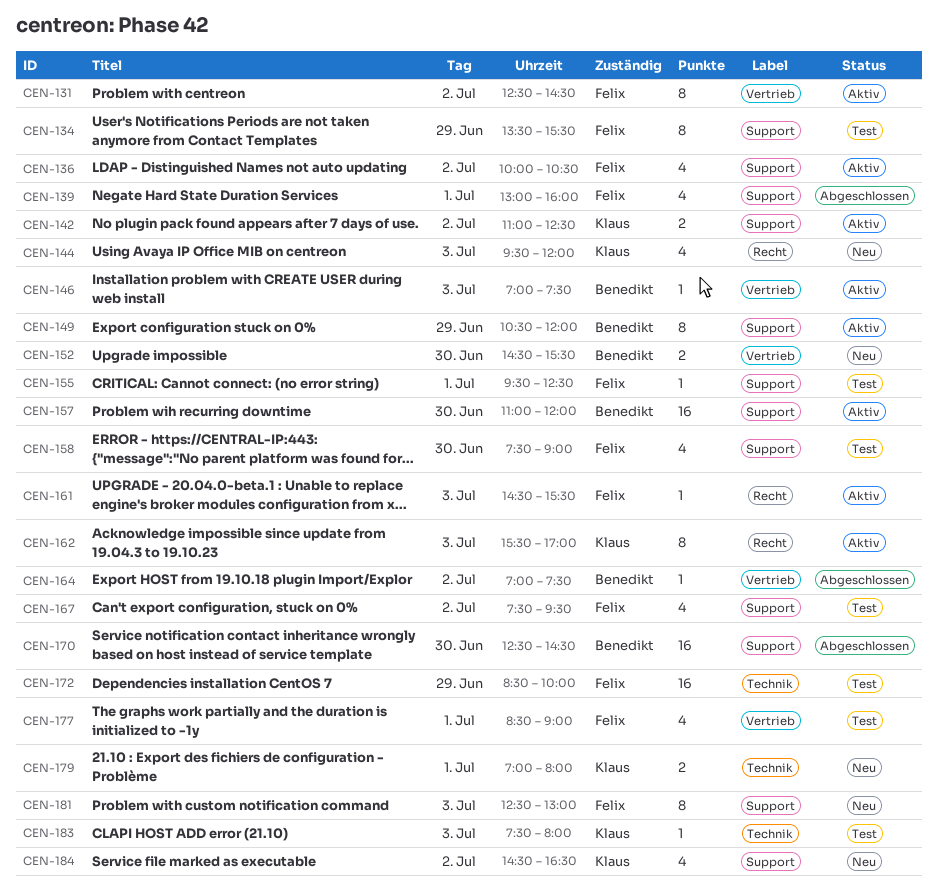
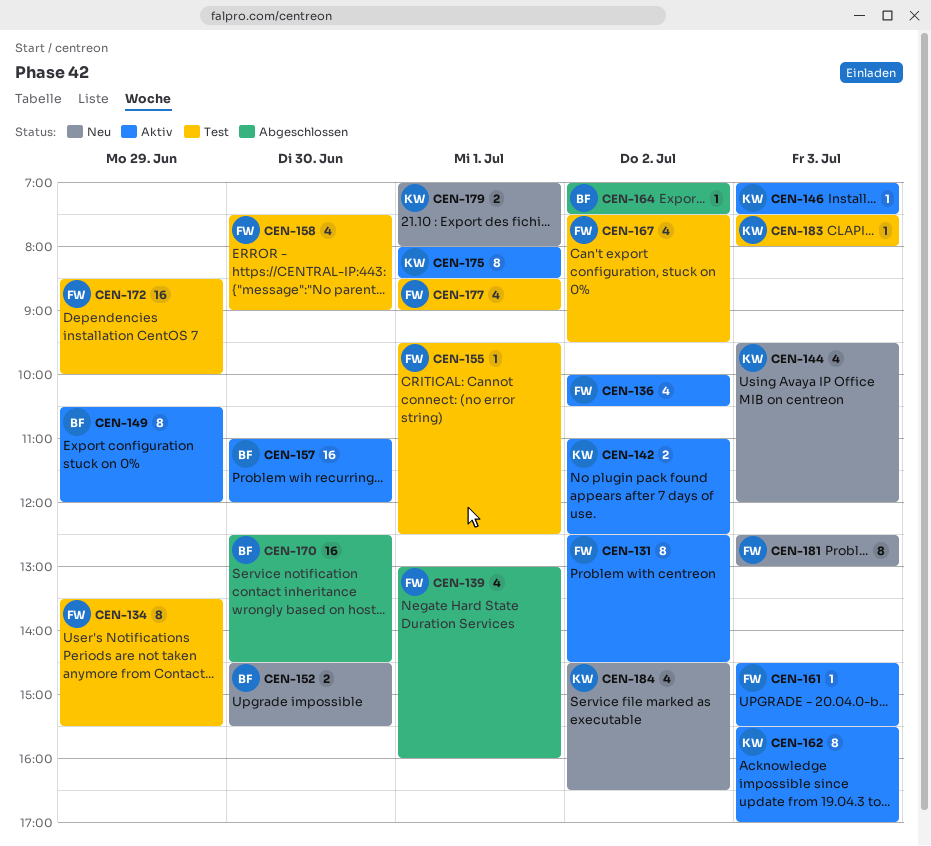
CEN-146, owner: Benedikt -> Klaus
CEN-175: none -> present

